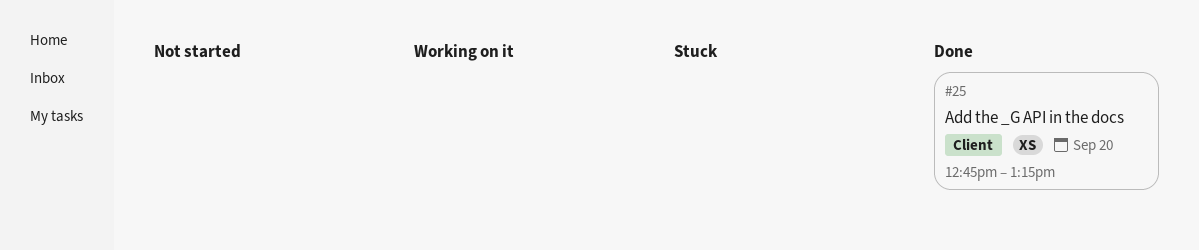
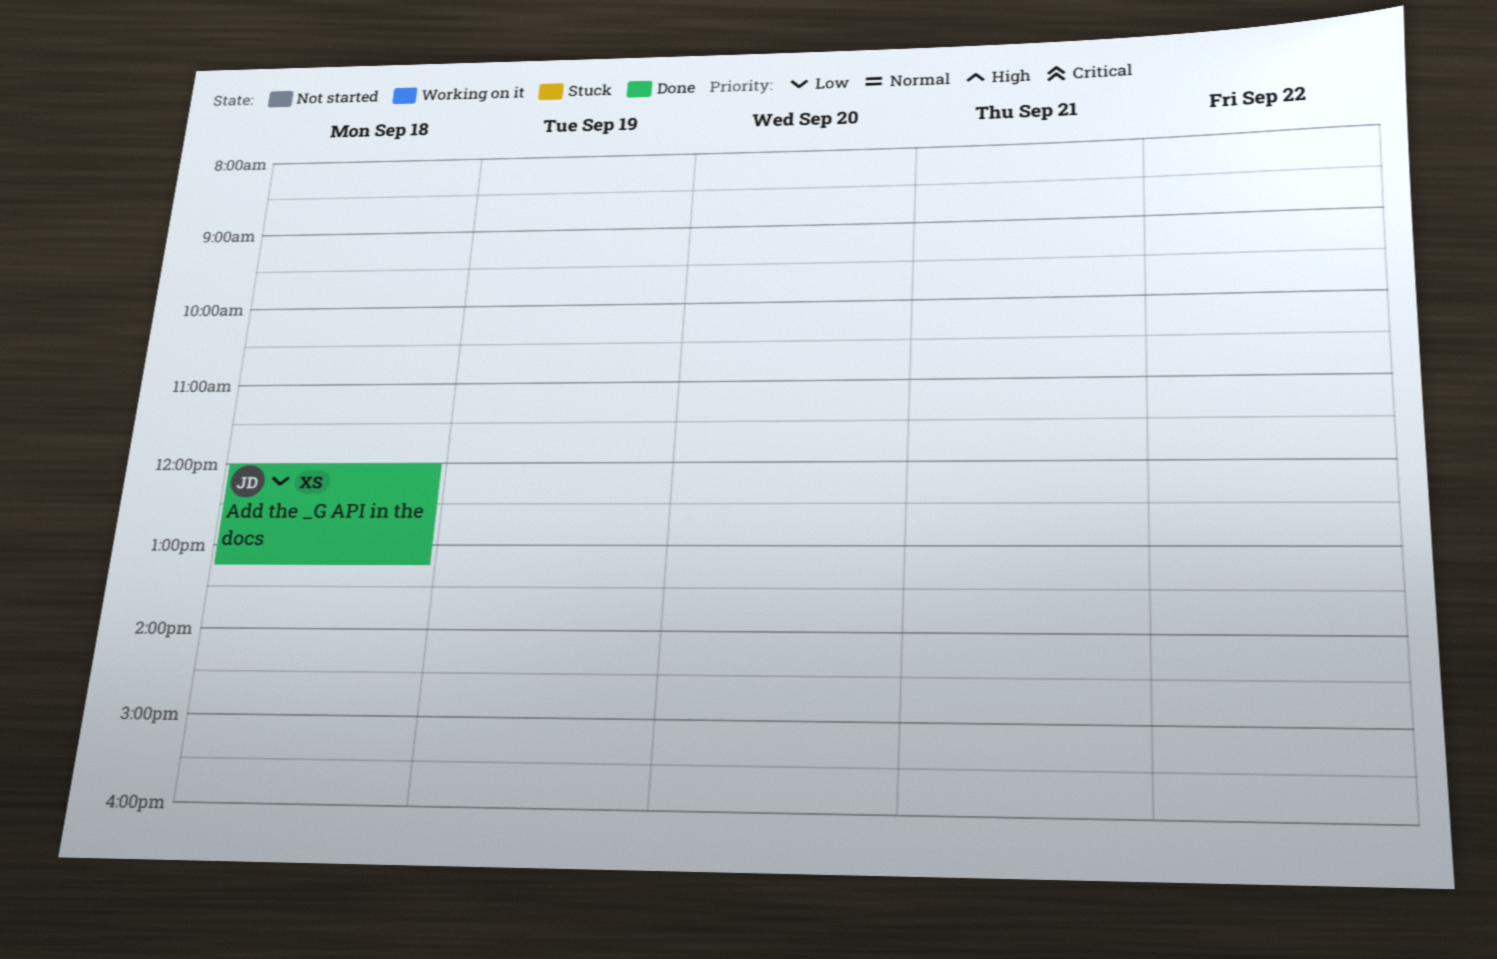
Add the _G API in the docs, day: Sep 20 -> Sep 18
Add the _G API in the docs, begins: 12:45 -> 12:00

